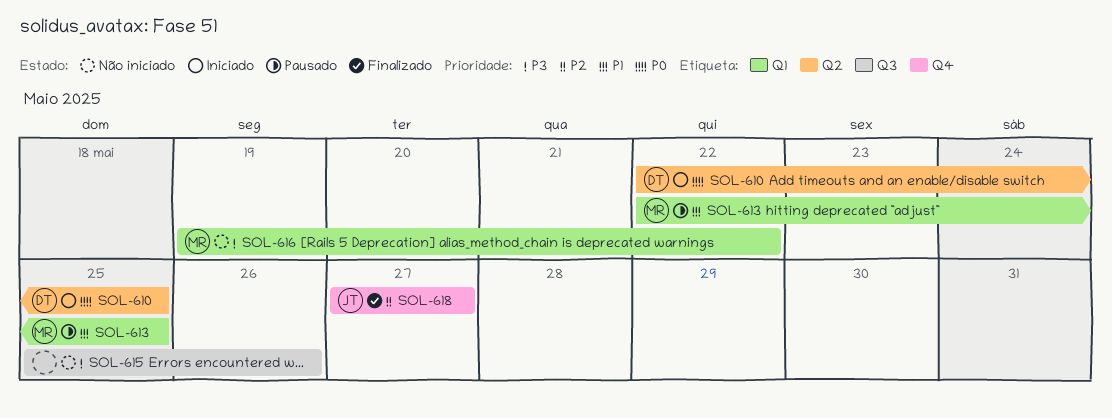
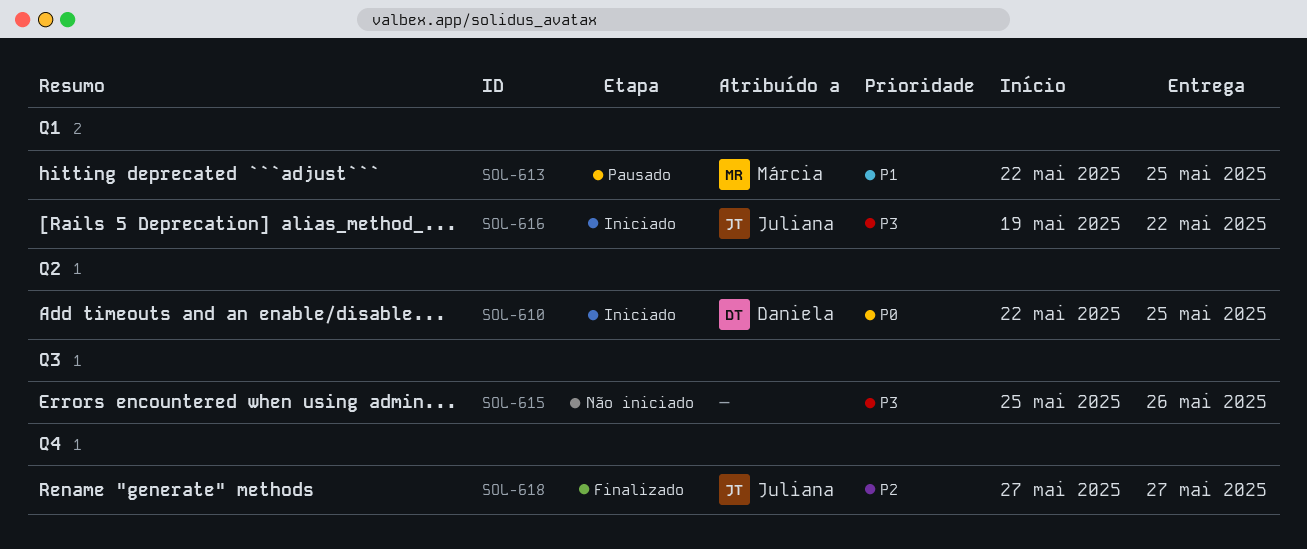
SOL-616, status: Não iniciado -> Iniciado
SOL-616, owner: Márcia -> Juliana

